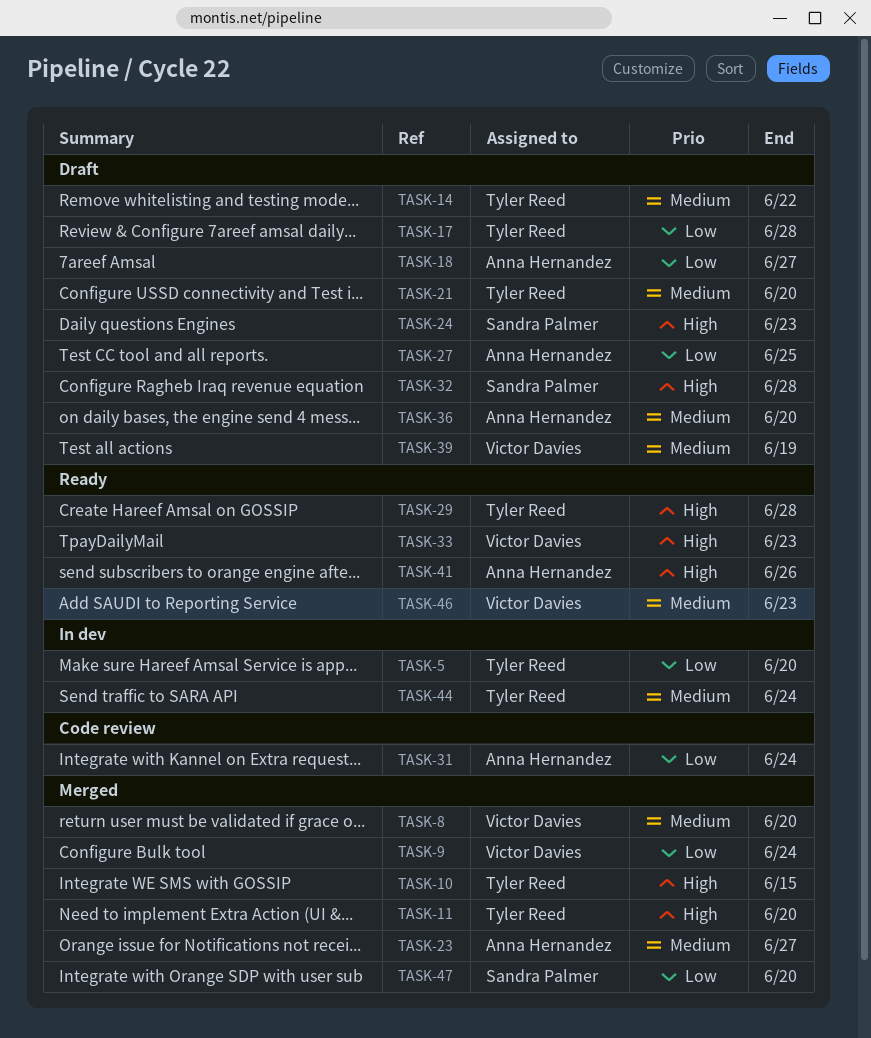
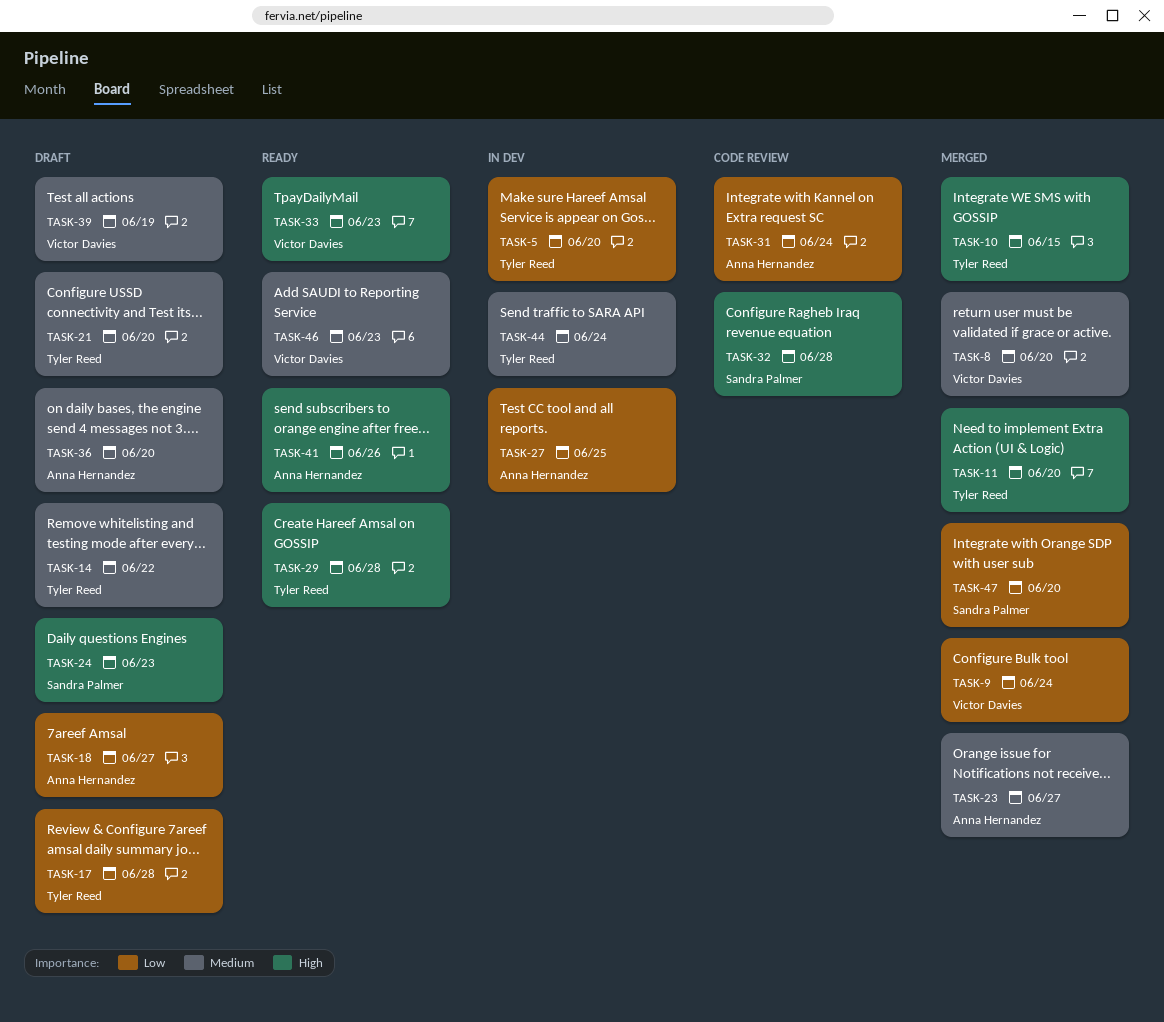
TASK-27, status: Draft -> In dev
TASK-32, status: Draft -> Code review

